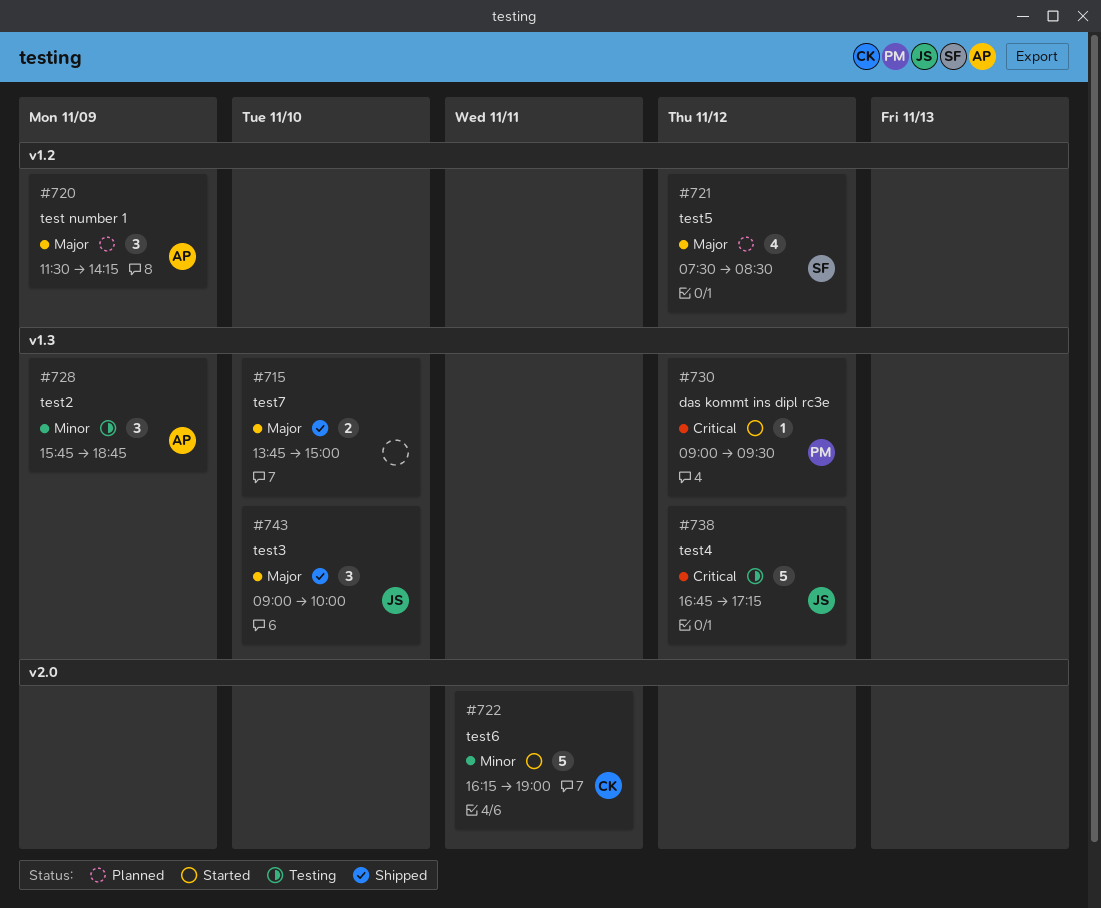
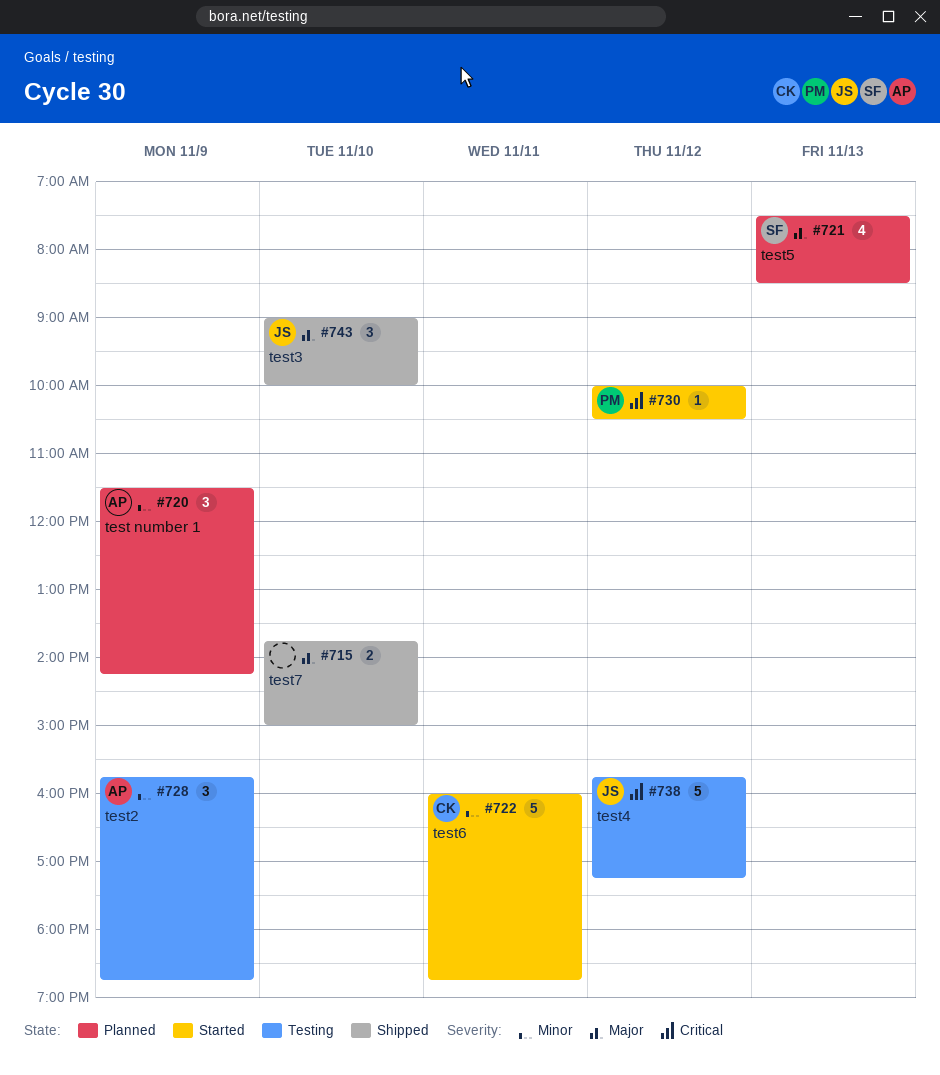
#720, priority: Major -> Minor
#721, day: Nov 12 -> Nov 13
#722, begins: 16:15 -> 16:00
#722, ends: 19:00 -> 18:45
#730, begins: 09:00 -> 10:00
#730, ends: 09:30 -> 10:30
#738, begins: 16:45 -> 15:45

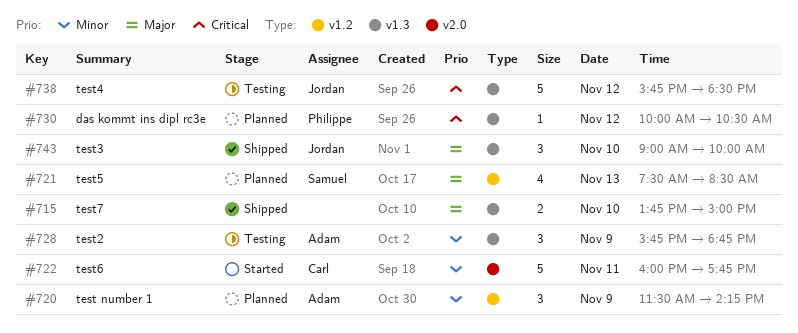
#722, ends: 18:45 -> 17:45
#730, status: Started -> Planned
#738, ends: 17:15 -> 18:30

